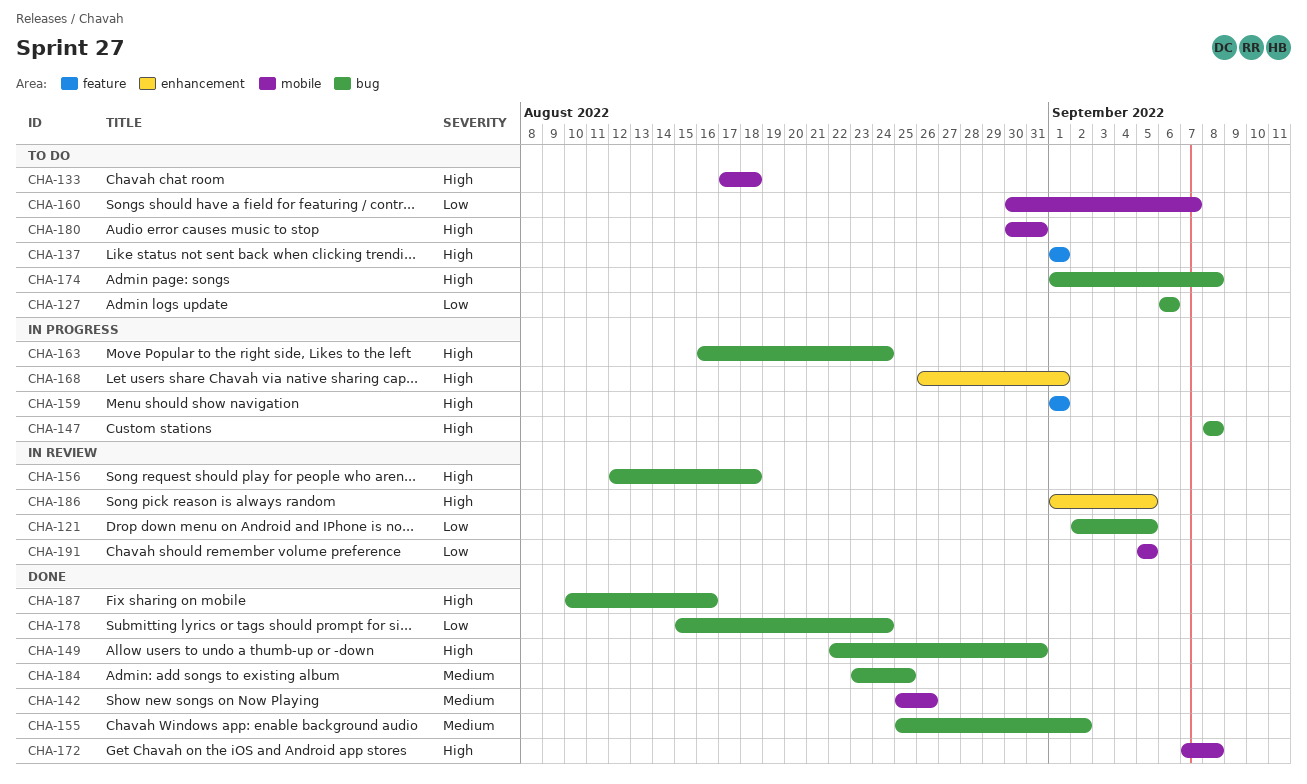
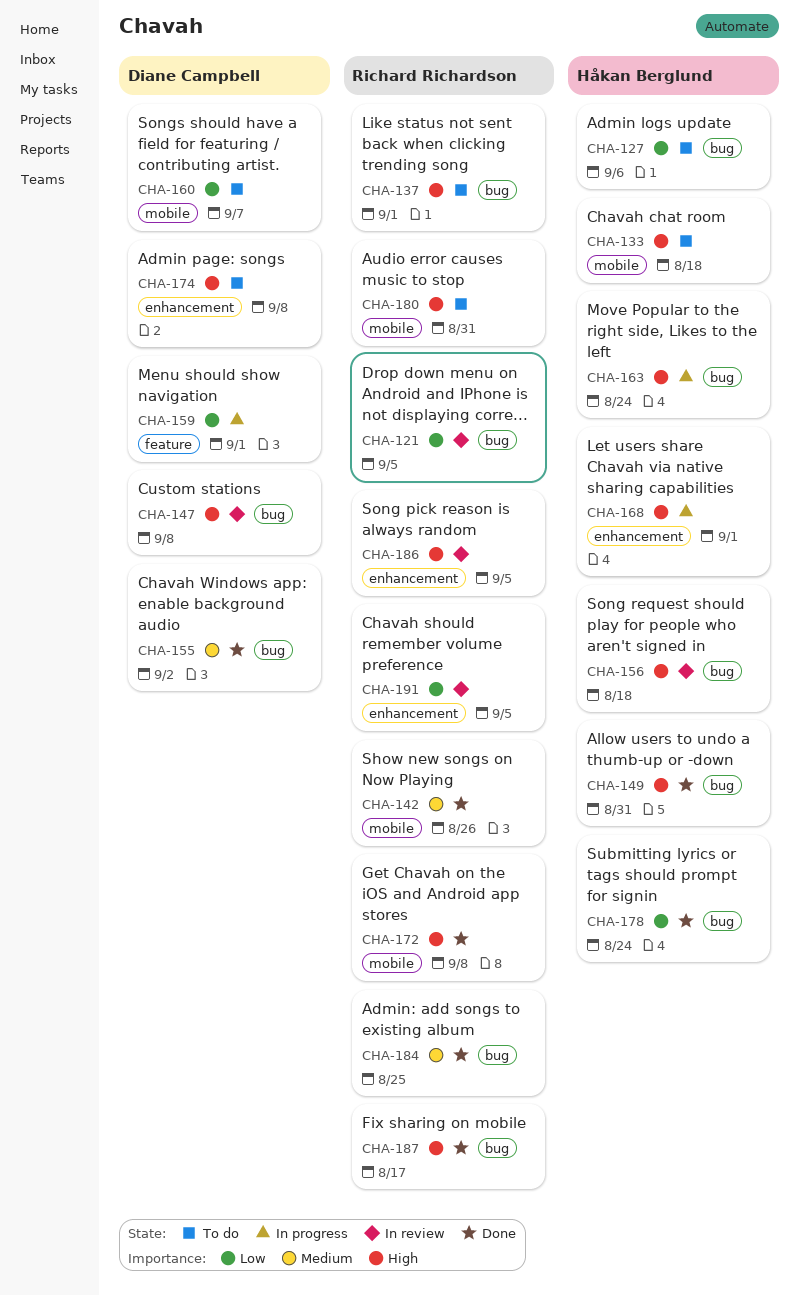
CHA-137, label: feature -> bug
CHA-147, status: In progress -> In review
CHA-159, priority: High -> Low
CHA-174, label: bug -> enhancement
CHA-187, due: Aug 16 -> Aug 17
CHA-191, label: mobile -> enhancement

